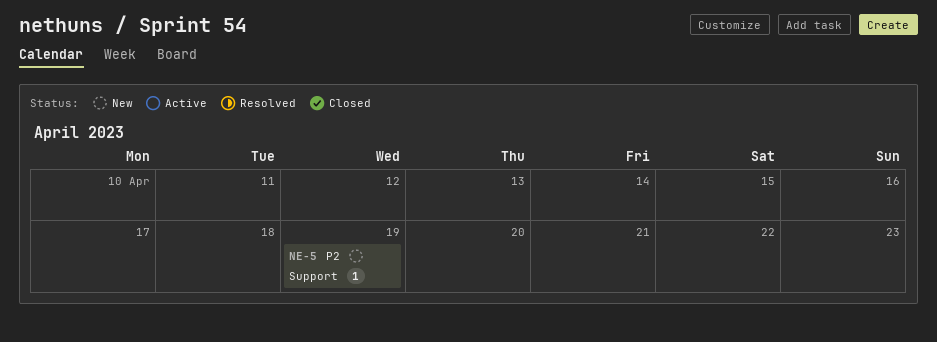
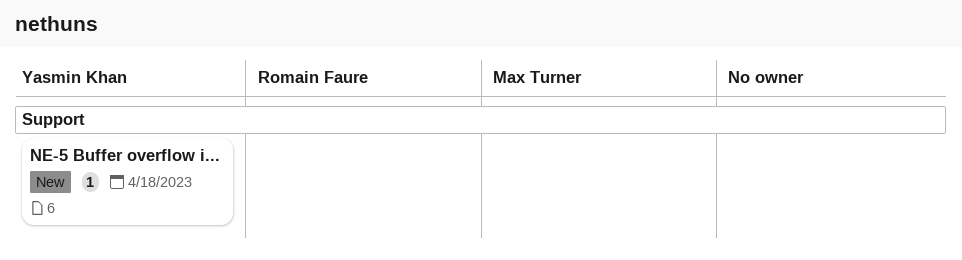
NE-5, due: Apr 19 -> Apr 18

